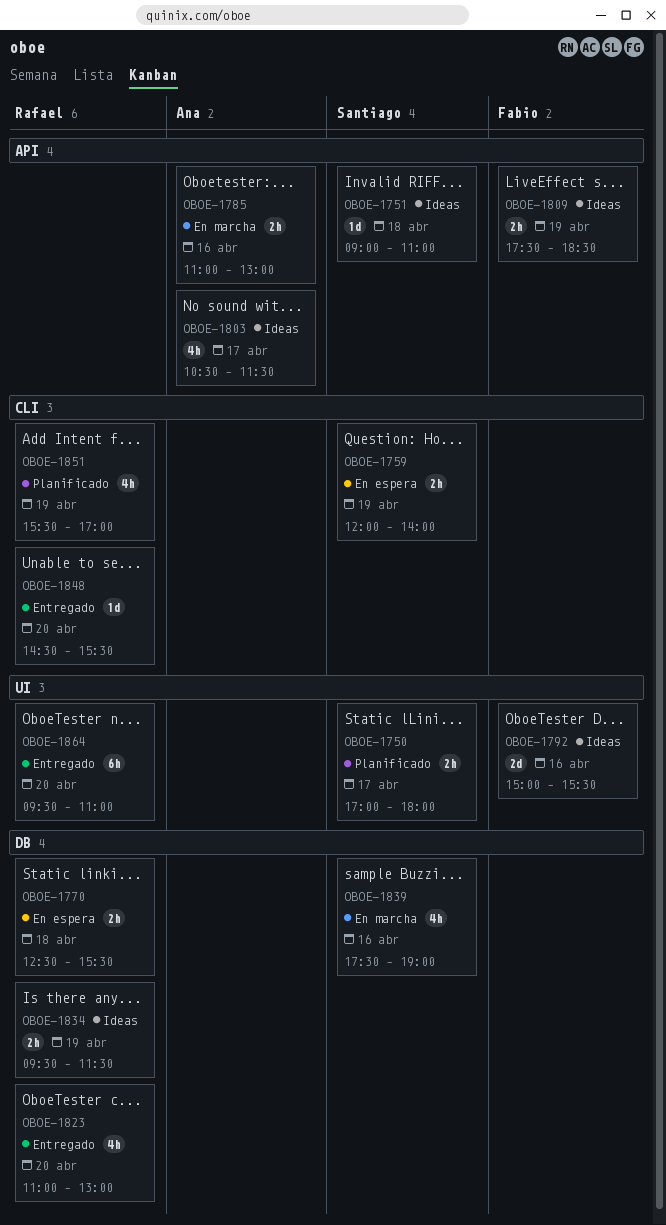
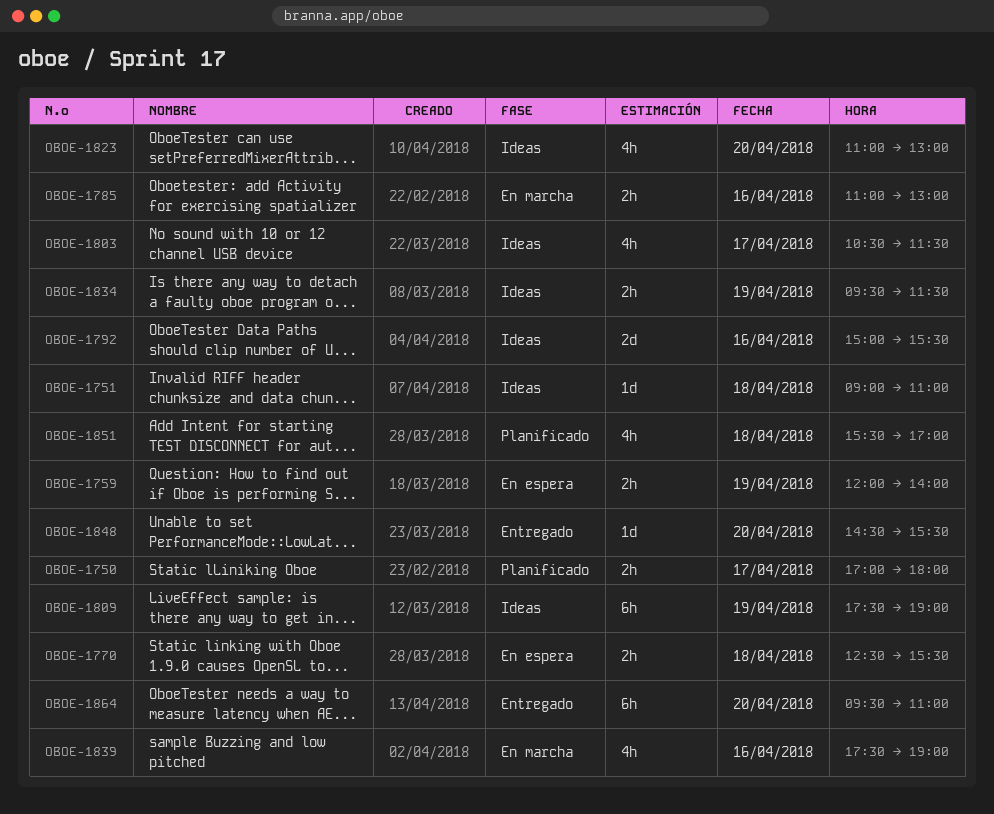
OBOE-1809, estimate: 2h -> 6h
OBOE-1809, ends: 18:30 -> 19:00
OBOE-1823, status: Entregado -> Ideas
OBOE-1851, day: Apr 19 -> Apr 18

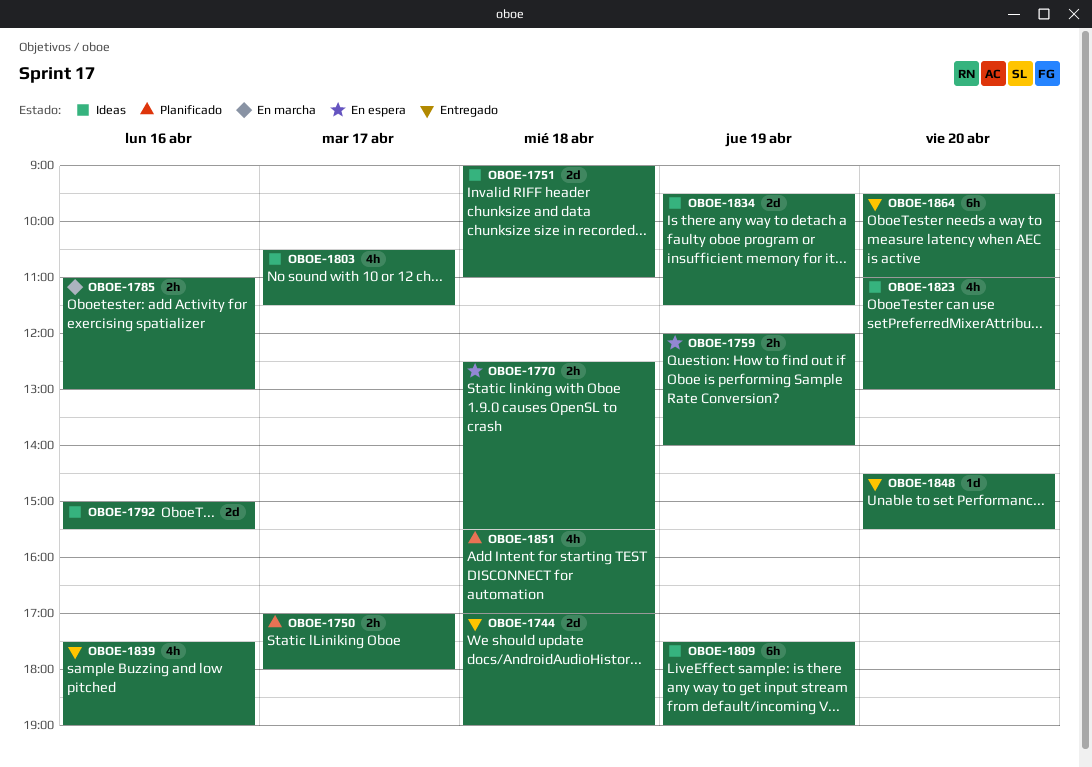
OBOE-1744: none -> present
OBOE-1751, estimate: 1d -> 2d
OBOE-1834, estimate: 2h -> 2d
OBOE-1839, status: En marcha -> Entregado

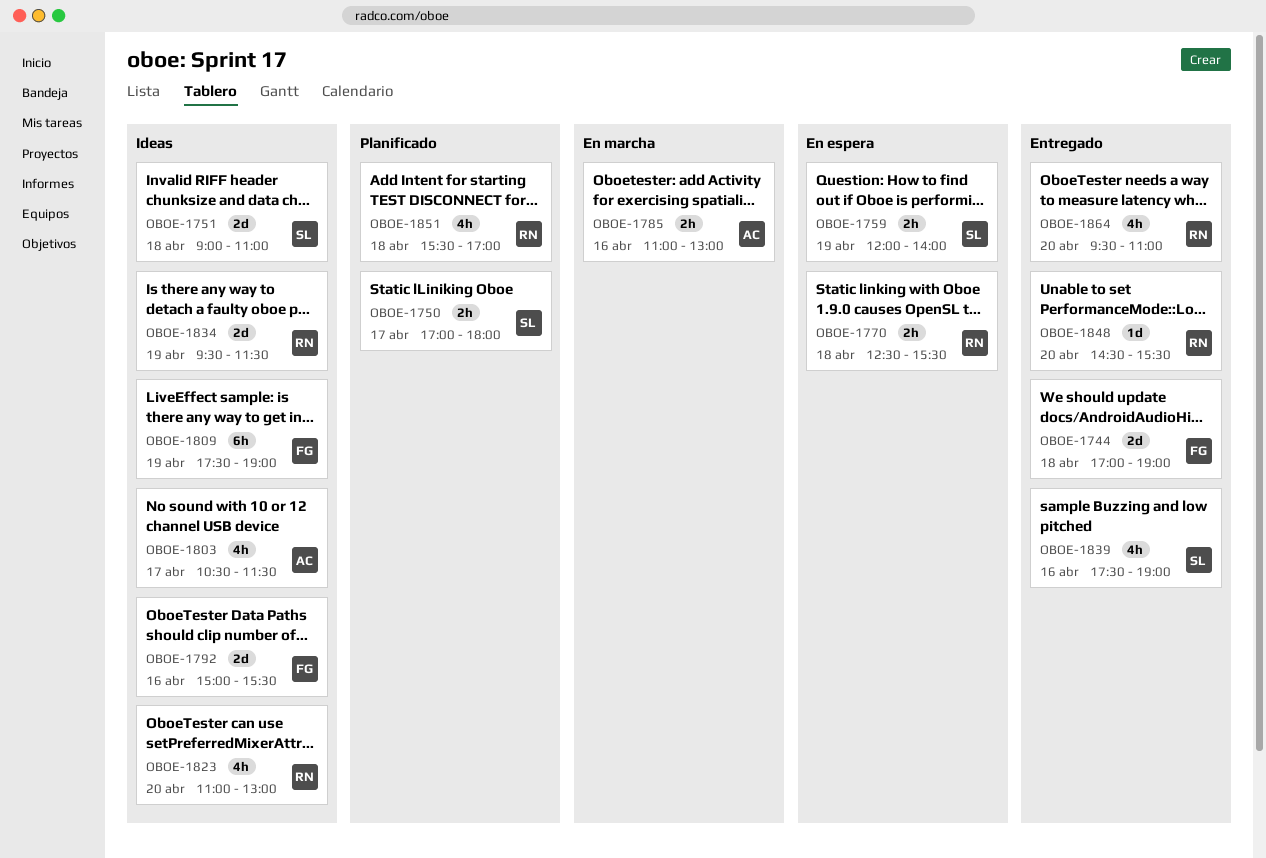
OBOE-1864, estimate: 6h -> 4h

